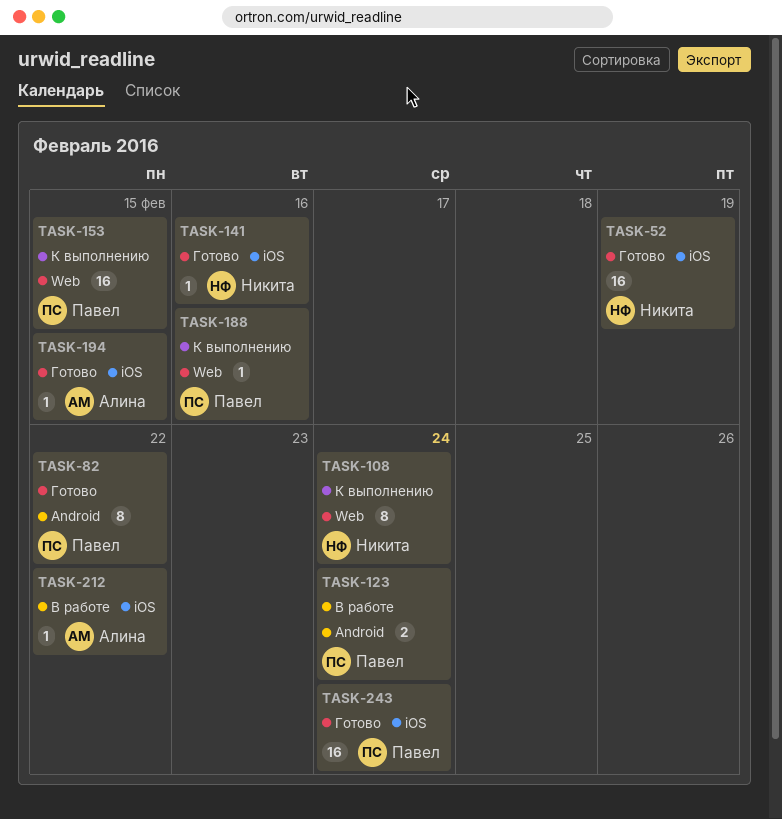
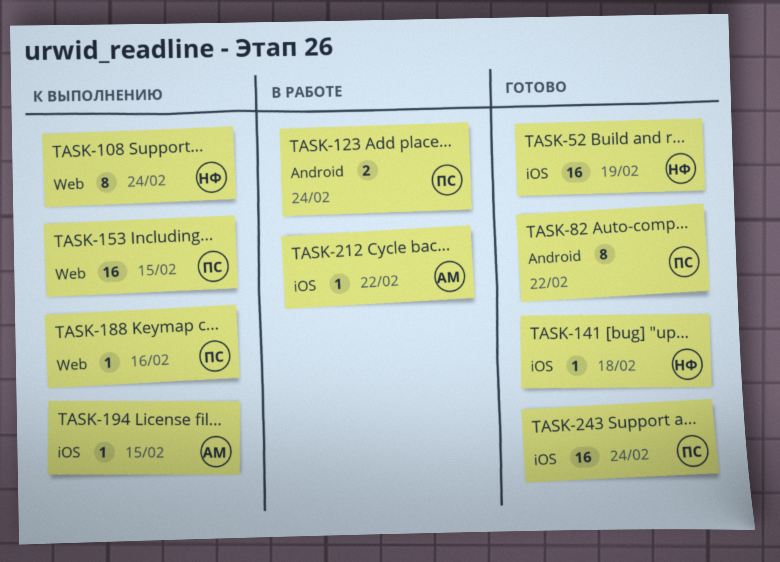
TASK-141, due: Feb 16 -> Feb 18
TASK-194, status: Готово -> К выполнению

